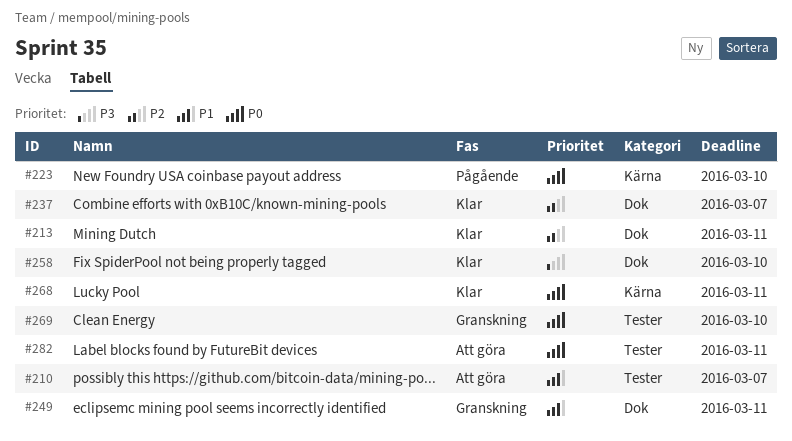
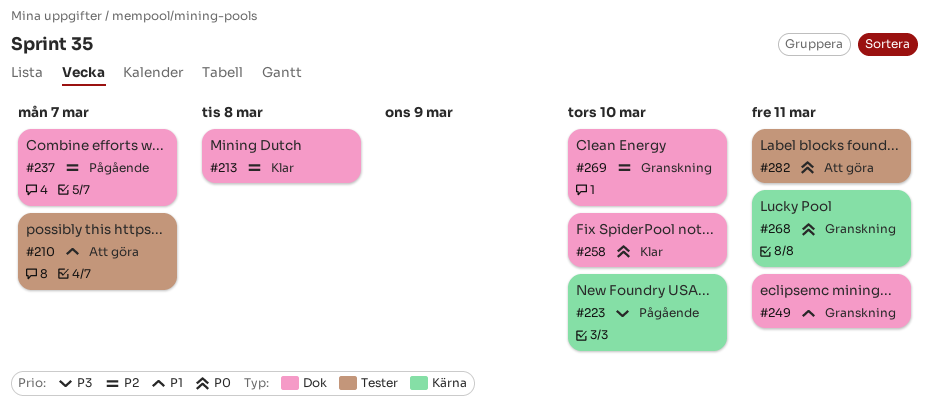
#213, due: Mar 11 -> Mar 8
#223, priority: P0 -> P3
#237, status: Klar -> Pågående
#258, priority: P3 -> P0
#268, status: Klar -> Granskning
#269, priority: P0 -> P2
#269, label: Tester -> Dok

